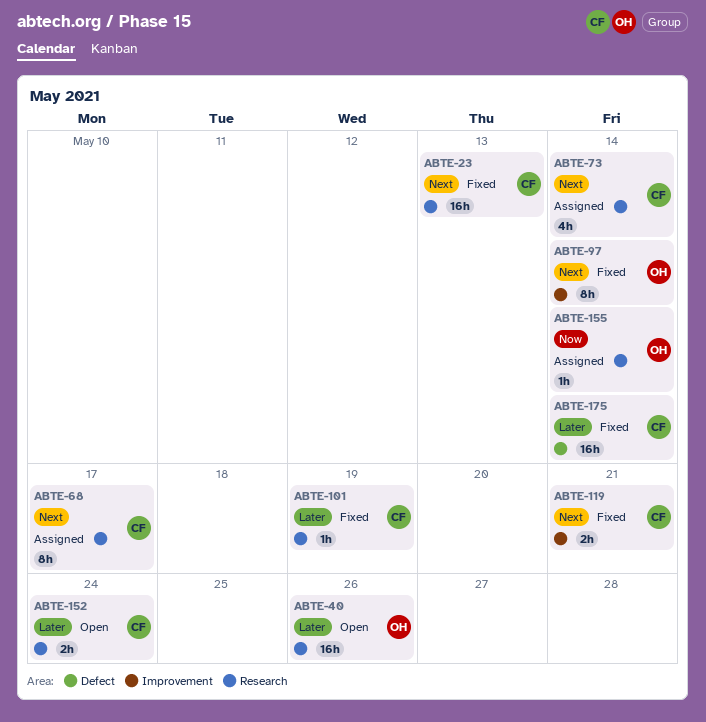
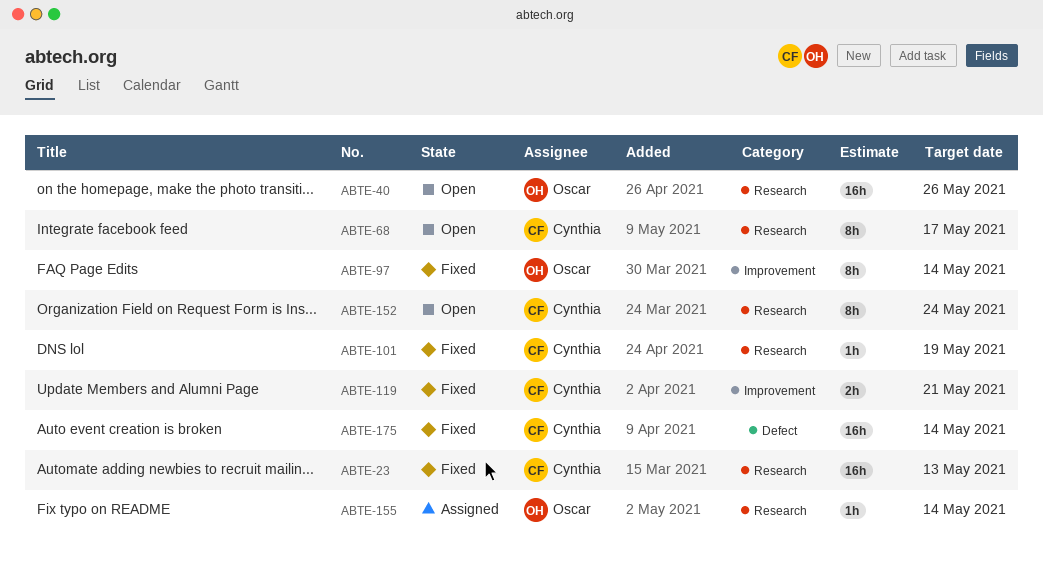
ABTE-68, status: Assigned -> Open
ABTE-73: present -> none
ABTE-152, estimate: 2h -> 8h

